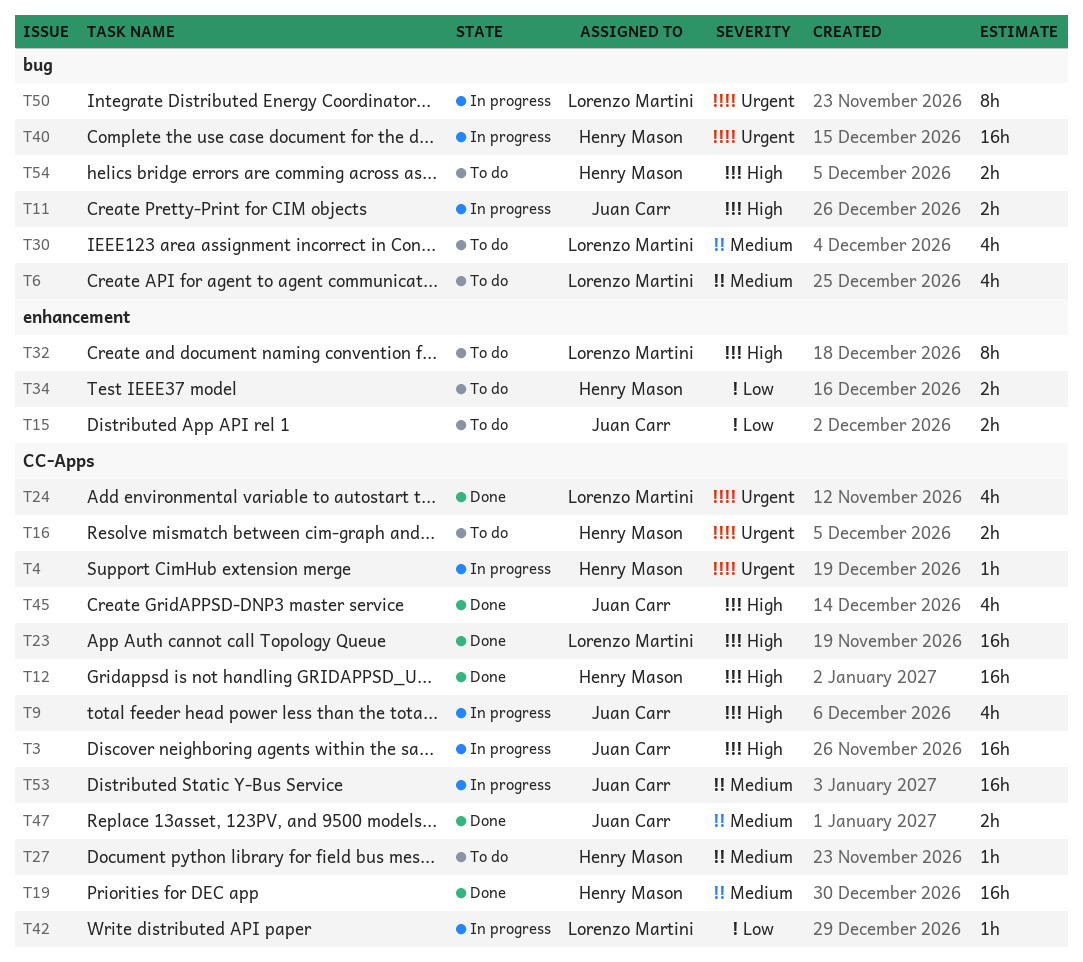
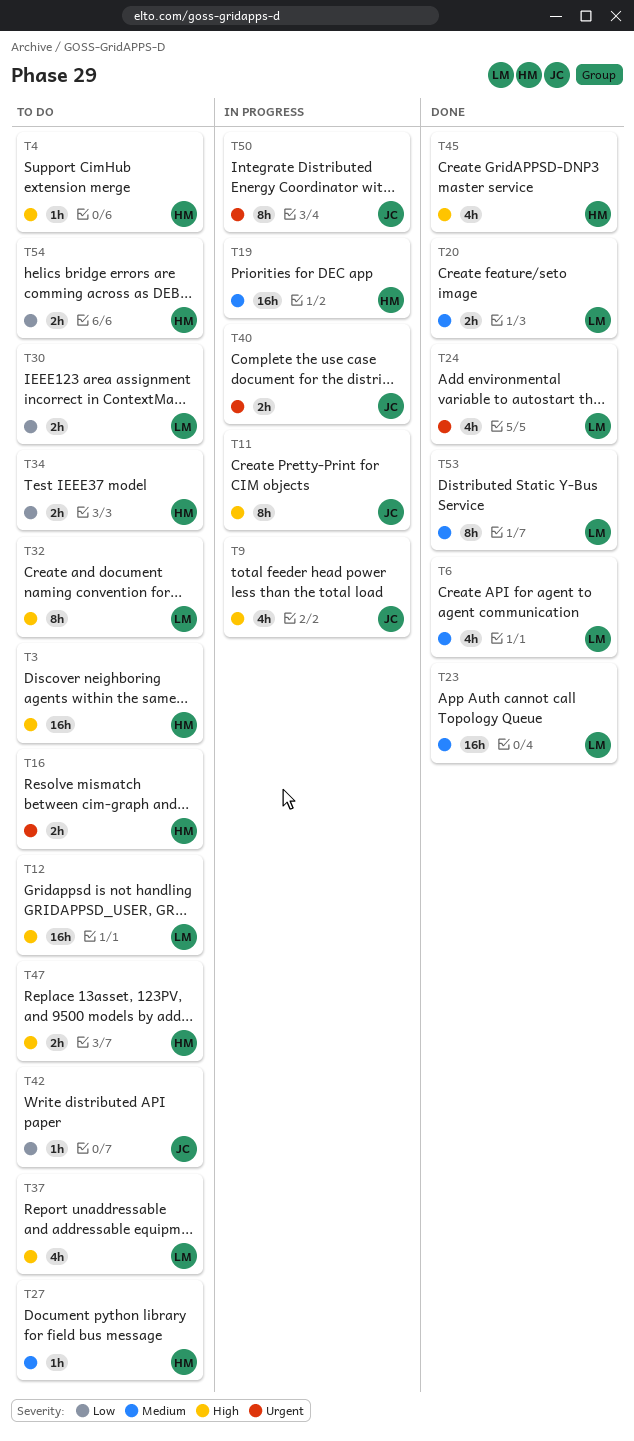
T3, status: In progress -> To do
T3, owner: Juan Carr -> Henry Mason
T4, status: In progress -> To do
T4, priority: Urgent -> High
T6, status: To do -> Done
T11, estimate: 2h -> 8h
T12, status: Done -> To do
T12, owner: Henry Mason -> Lorenzo Martini
T15: present -> none
T19, status: Done -> In progress
T20: none -> present
T23, priority: High -> Medium
T30, priority: Medium -> Low
T30, estimate: 4h -> 2h
T37: none -> present
T40, owner: Henry Mason -> Juan Carr
T40, estimate: 16h -> 2h
T42, status: In progress -> To do
T42, owner: Lorenzo Martini -> Juan Carr
T45, owner: Juan Carr -> Henry Mason
T47, status: Done -> To do
T47, owner: Juan Carr -> Henry Mason
T47, priority: Medium -> High
T50, owner: Lorenzo Martini -> Juan Carr
T53, status: In progress -> Done
T53, owner: Juan Carr -> Lorenzo Martini
T53, estimate: 16h -> 8h
T54, priority: High -> Low

